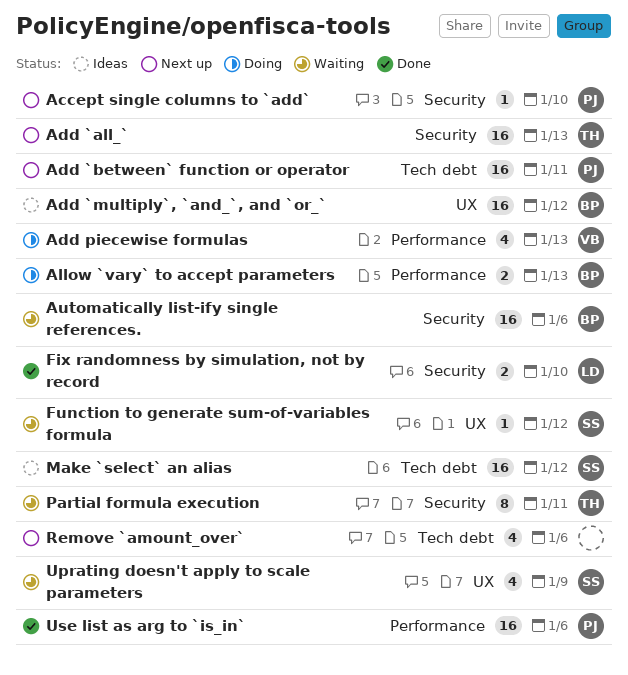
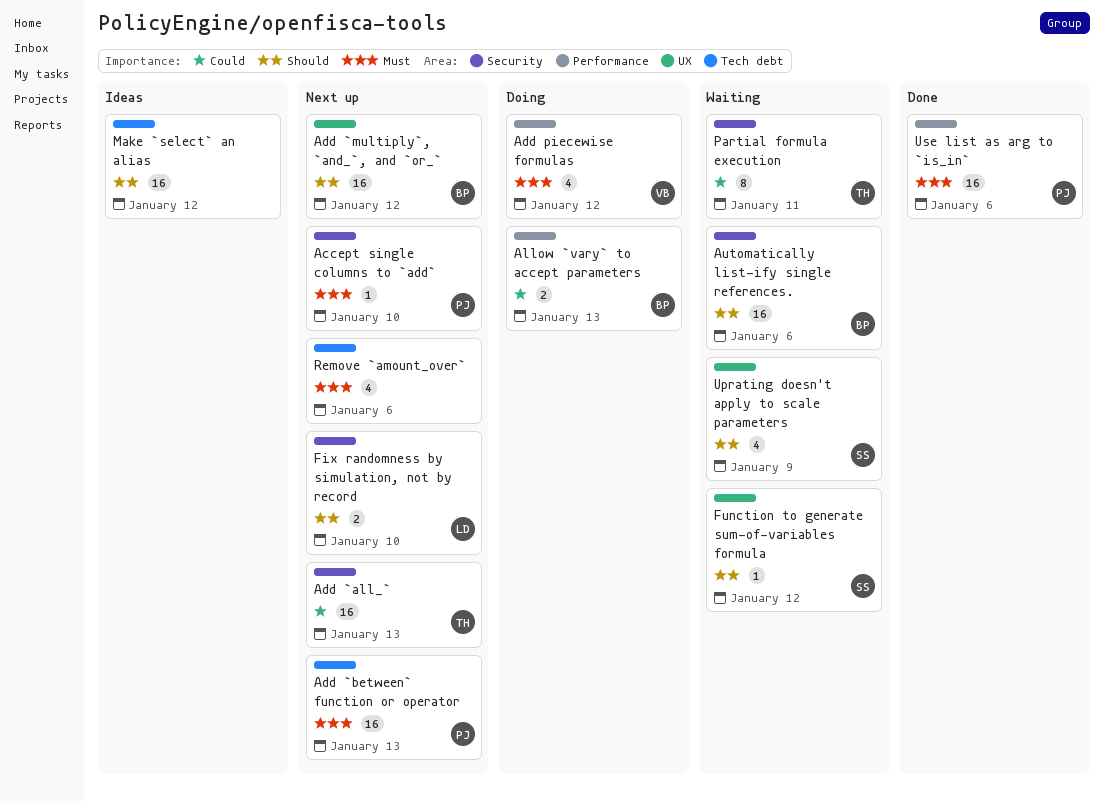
Add `between` function or operator, due: Jan 11 -> Jan 13
Add `multiply`, `and_`, and `or_`, status: Ideas -> Next up
Add piecewise formulas, due: Jan 13 -> Jan 12
Fix randomness by simulation, not by record, status: Done -> Next up
Make `select` an alias, owner: SS -> none

